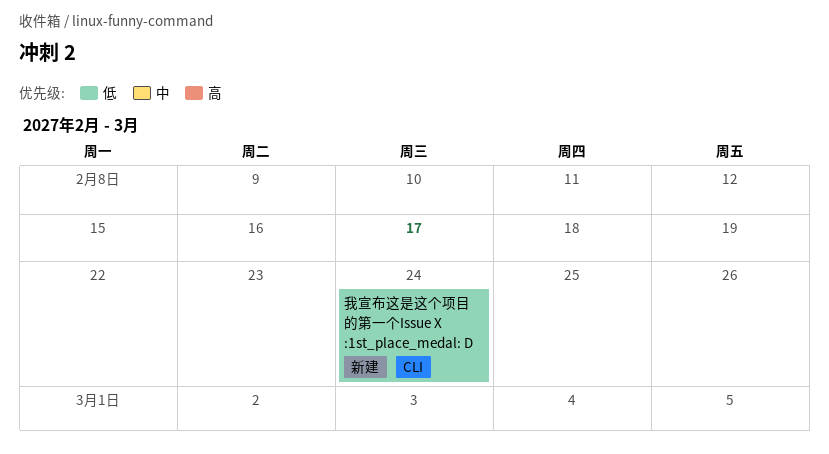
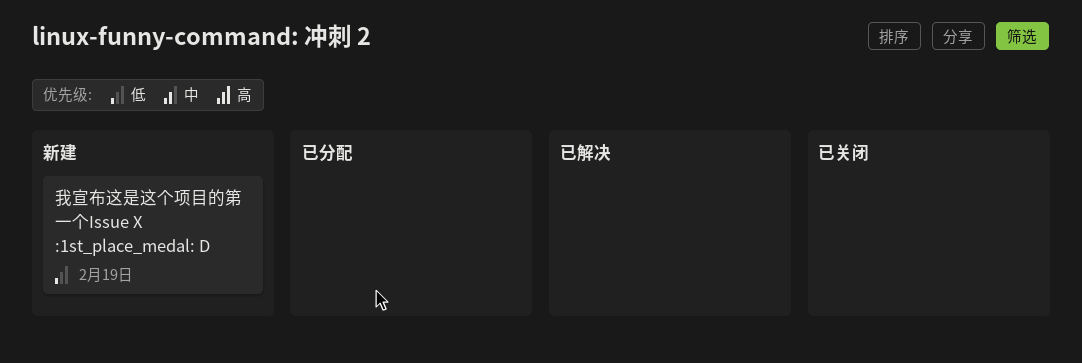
我宣布这是这个项目的第一个Issue X :1st_place_medal: D, due: Feb 24 -> Feb 19

